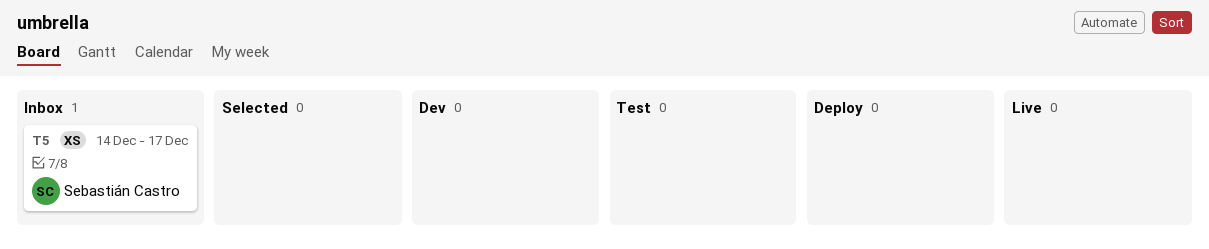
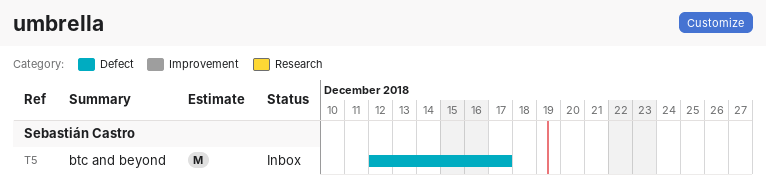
T5, estimate: XS -> M
T5, start: Dec 14 -> Dec 12

